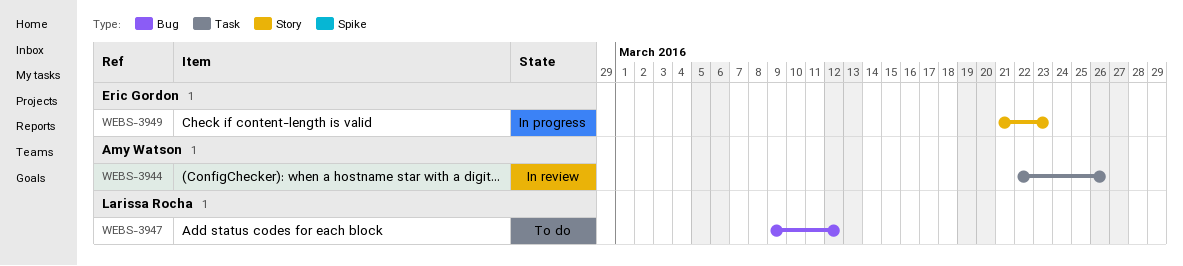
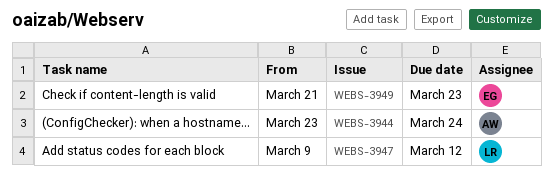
WEBS-3944, start: Mar 22 -> Mar 23
WEBS-3944, due: Mar 26 -> Mar 24

